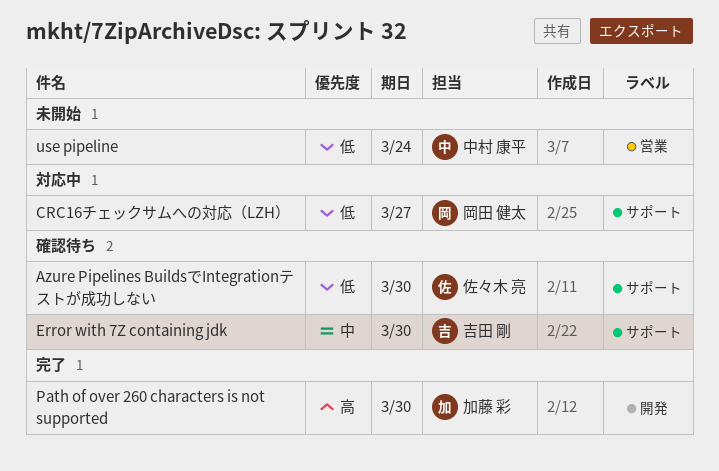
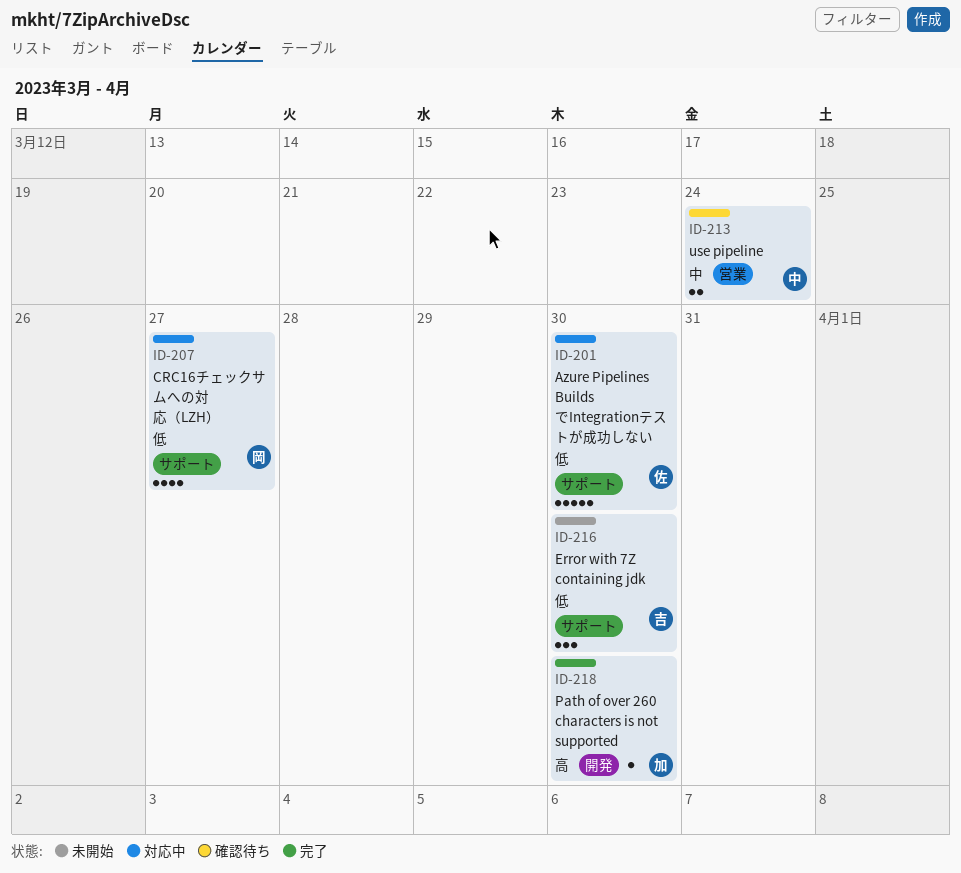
Azure Pipelines BuildsでIntegrationテストが成功しない, status: 確認待ち -> 対応中
Error with 7Z containing jdk, status: 確認待ち -> 未開始
Error with 7Z containing jdk, priority: 中 -> 低
use pipeline, status: 未開始 -> 確認待ち
use pipeline, priority: 低 -> 中

